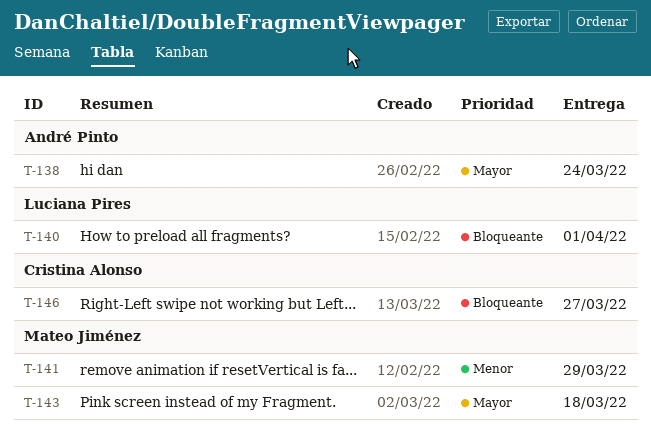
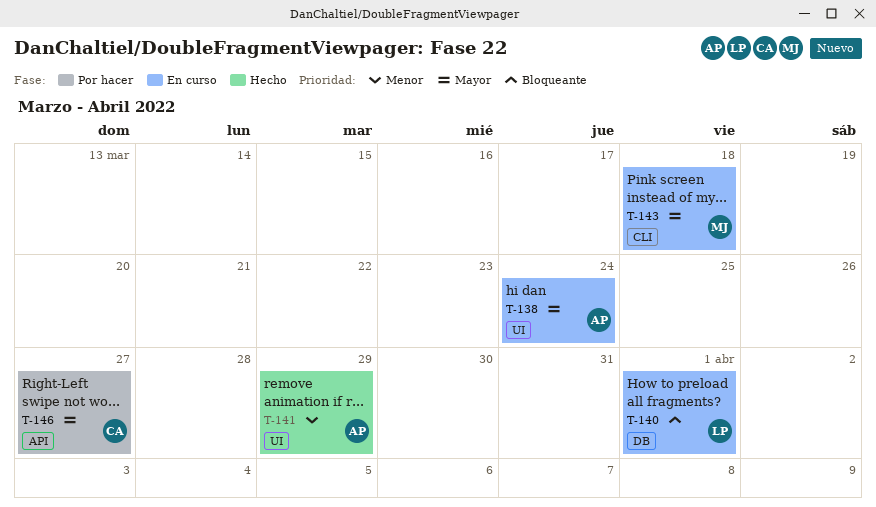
T-141, owner: Mateo Jiménez -> André Pinto
T-146, priority: Bloqueante -> Mayor

